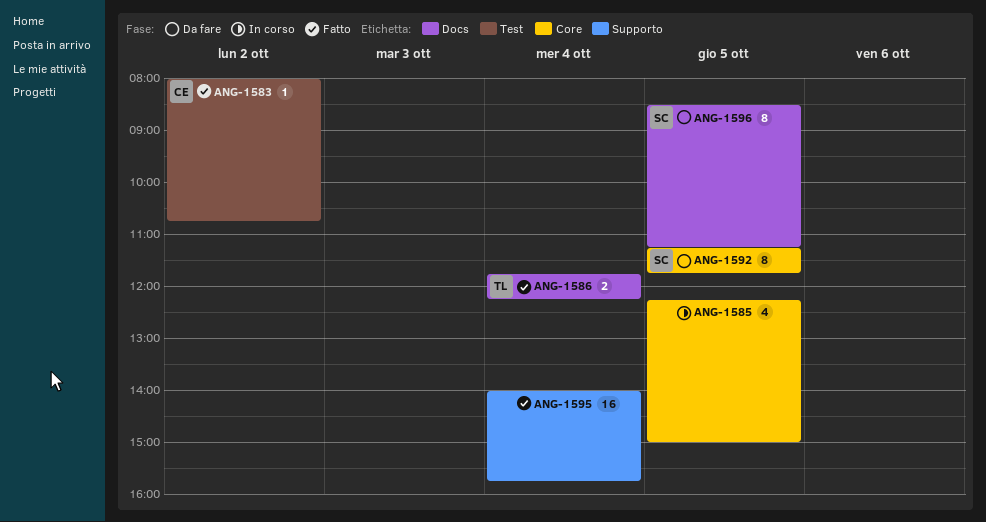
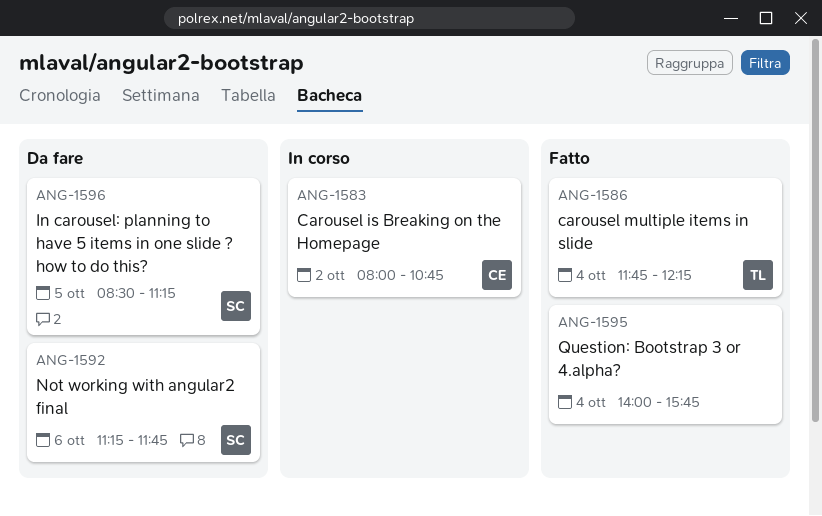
ANG-1583, status: Fatto -> In corso
ANG-1585: present -> none
ANG-1592, day: Oct 5 -> Oct 6

